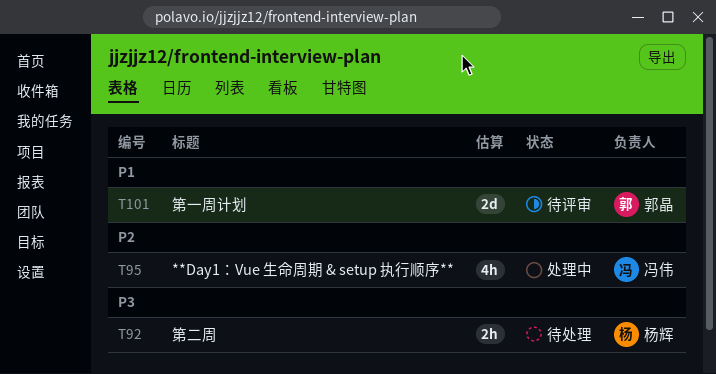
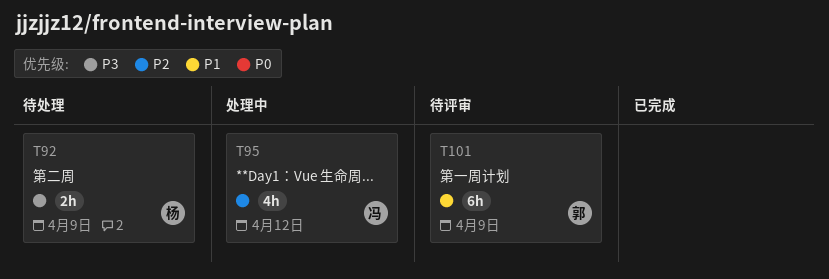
T101, estimate: 2d -> 6h

